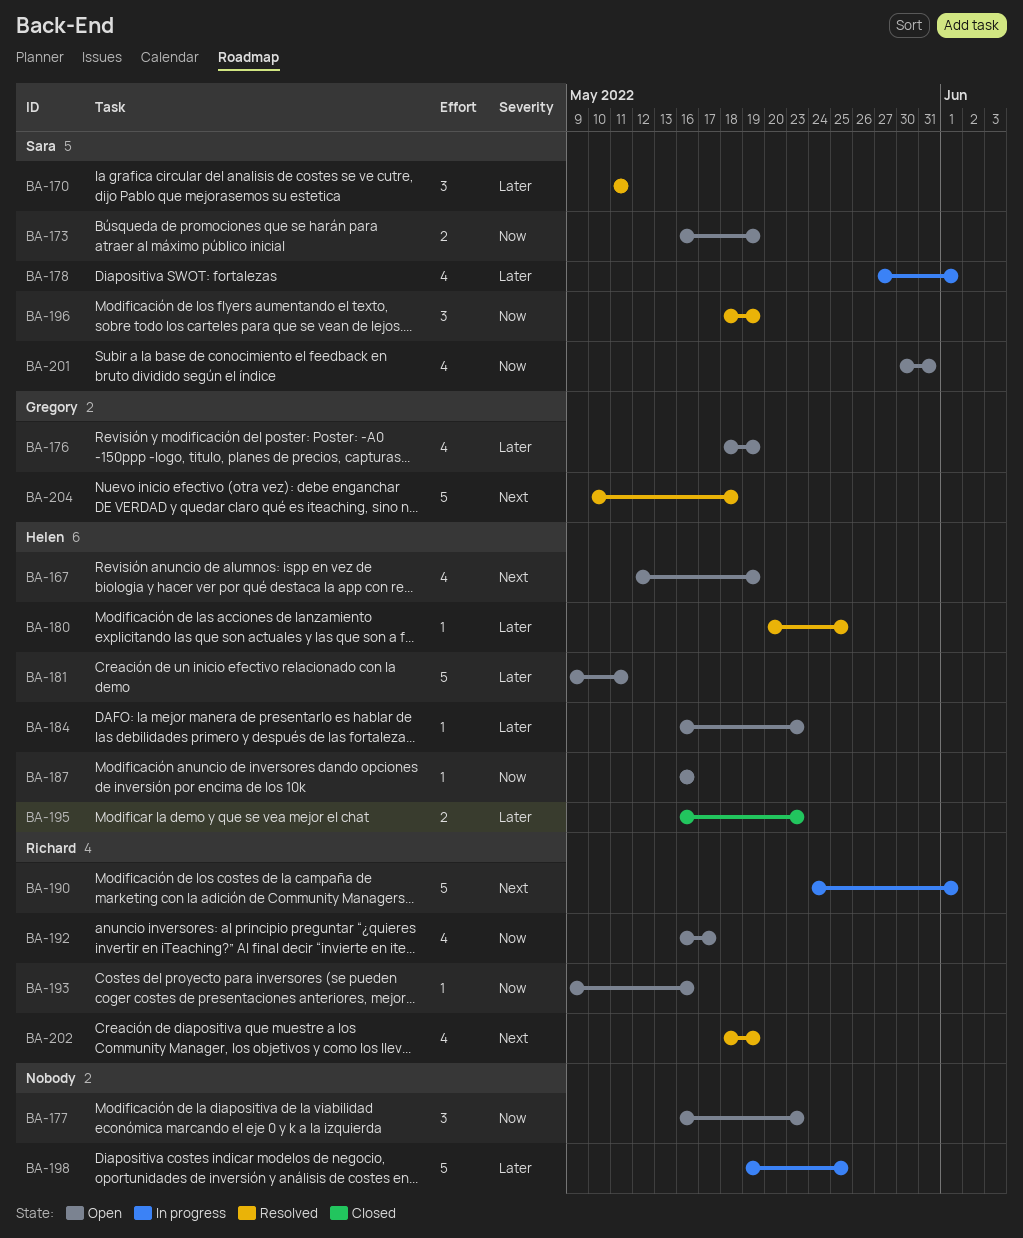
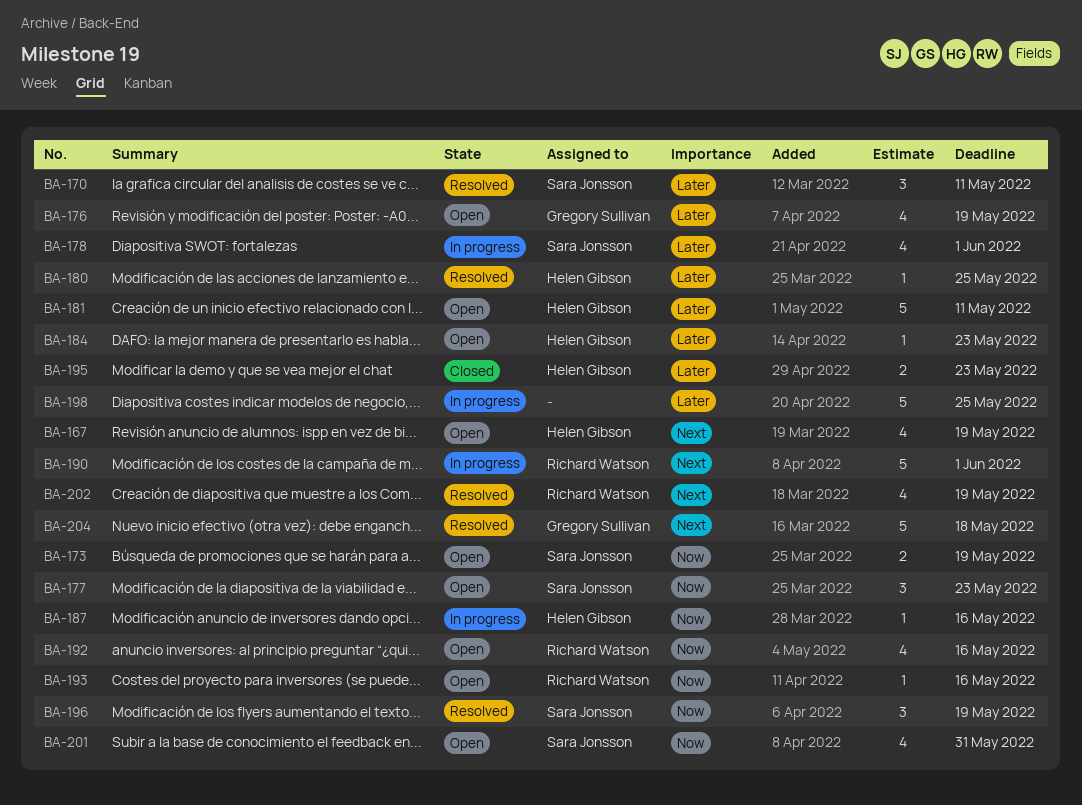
BA-177, owner: none -> Sara Jonsson
BA-187, status: Open -> In progress
BA-192, due: May 17 -> May 16

